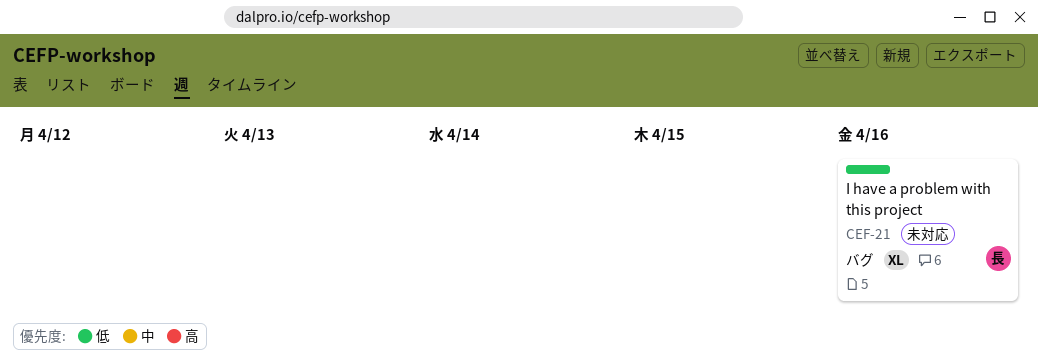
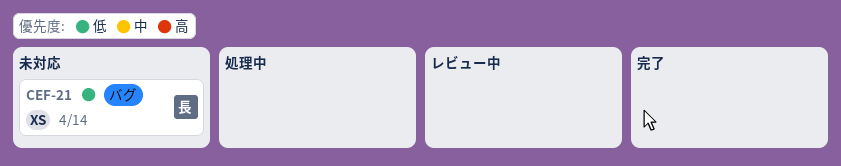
CEF-21, estimate: XL -> XS
CEF-21, due: Apr 16 -> Apr 14

